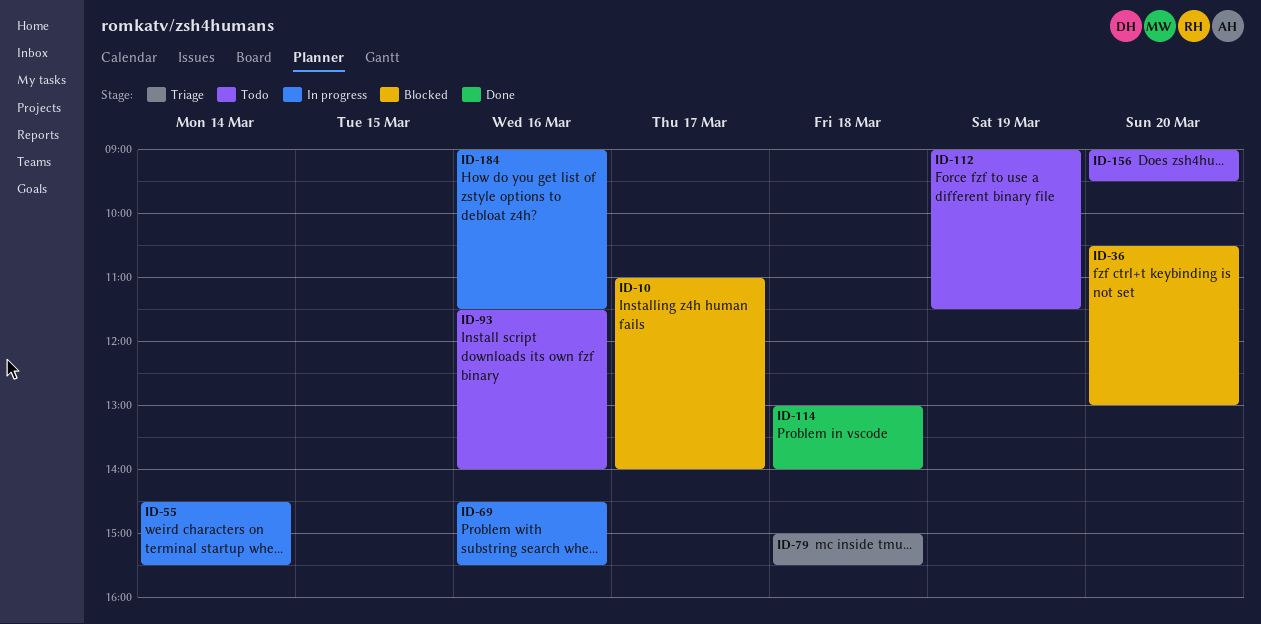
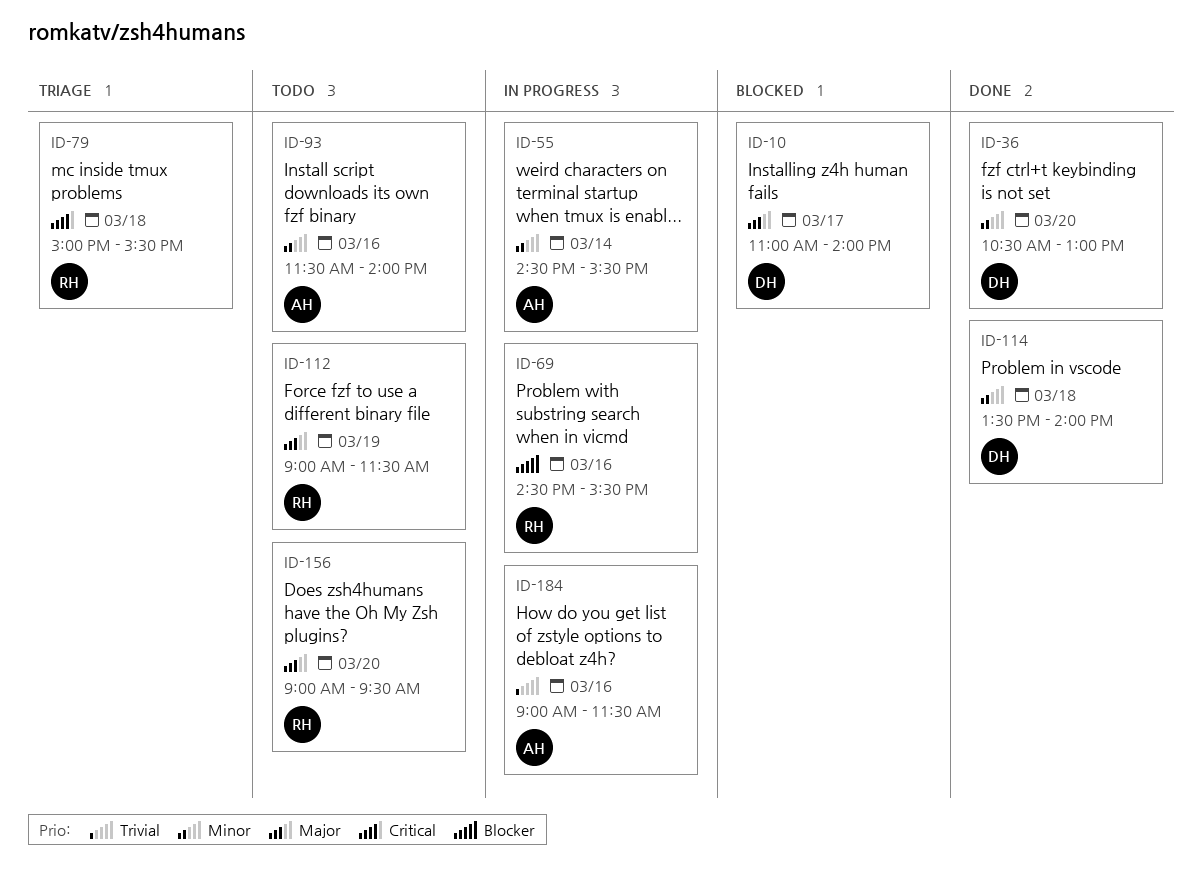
ID-36, status: Blocked -> Done
ID-114, begins: 13:00 -> 13:30

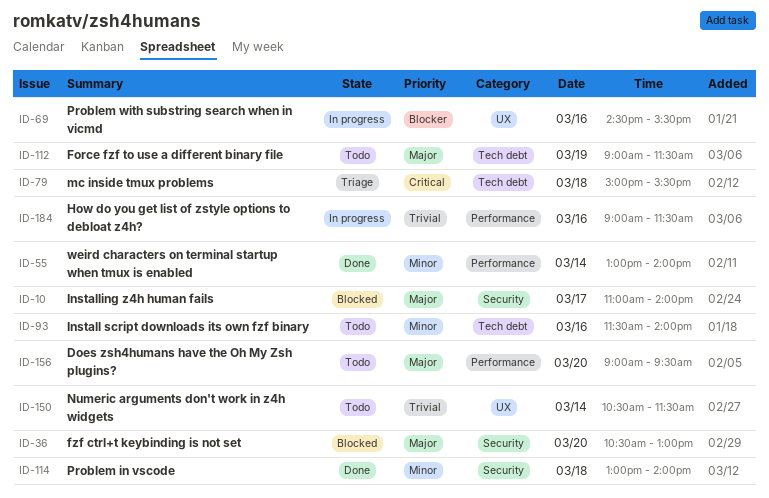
ID-36, status: Done -> Blocked
ID-36, priority: Minor -> Major
ID-55, status: In progress -> Done
ID-55, begins: 14:30 -> 13:00
ID-55, ends: 15:30 -> 14:00
ID-114, begins: 13:30 -> 13:00
ID-150: none -> present

